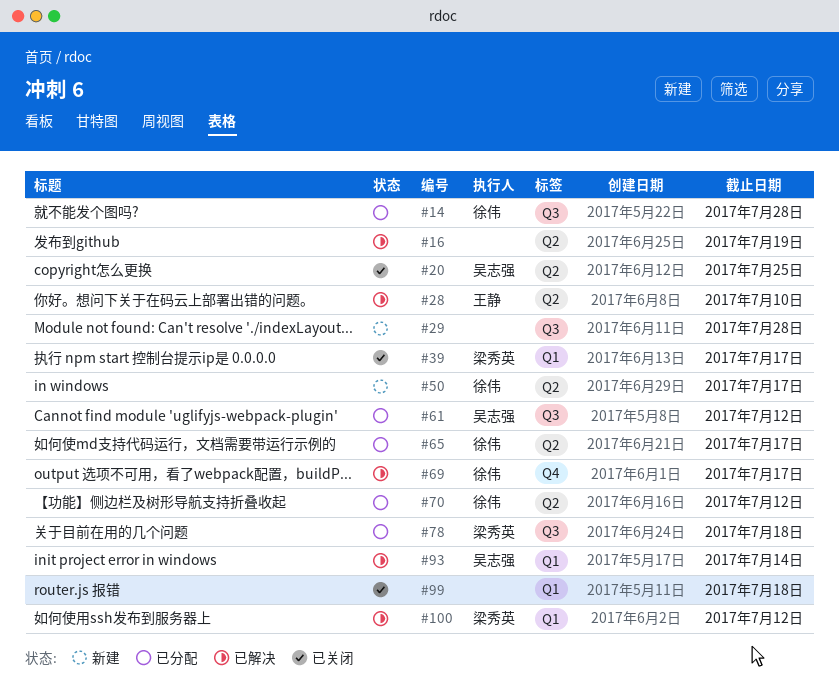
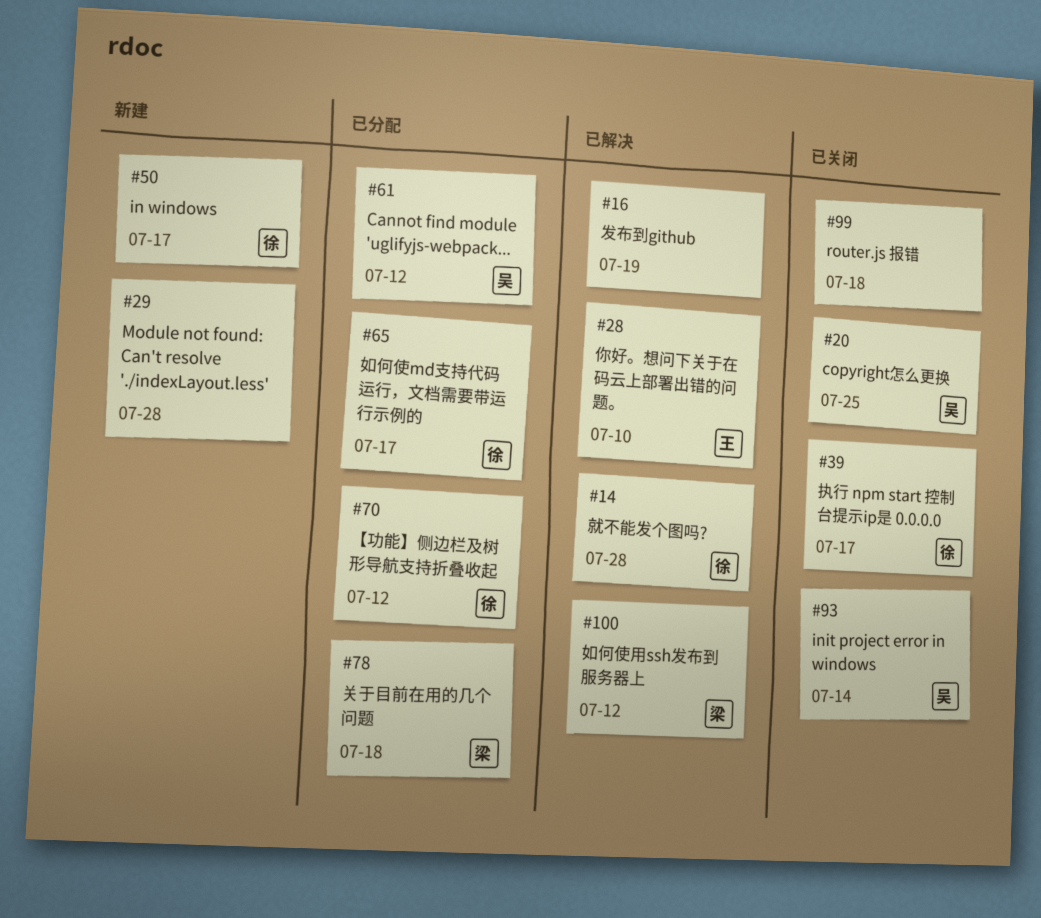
#14, status: 已分配 -> 已解决
#39, owner: 梁秀英 -> 徐伟
#69: present -> none
#93, status: 已解决 -> 已关闭

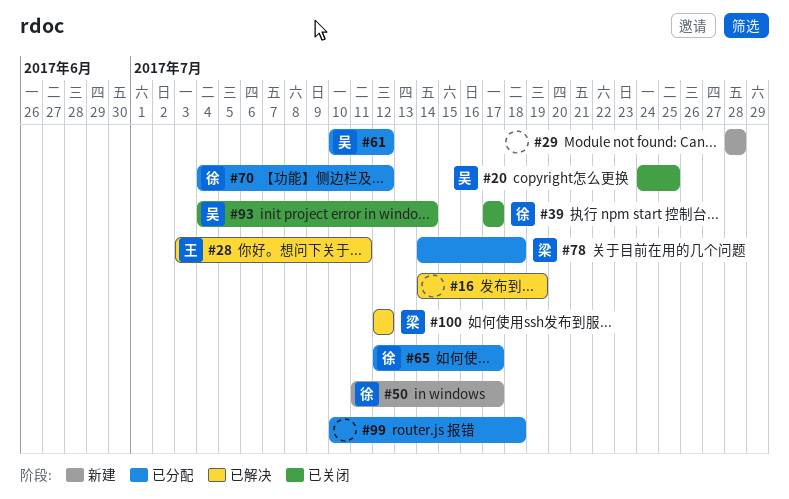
#14: present -> none
#28, due: Jul 10 -> Jul 11
#99, status: 已关闭 -> 已分配

